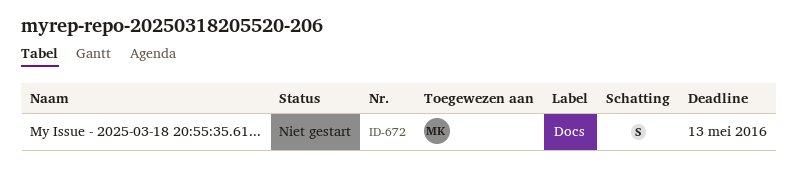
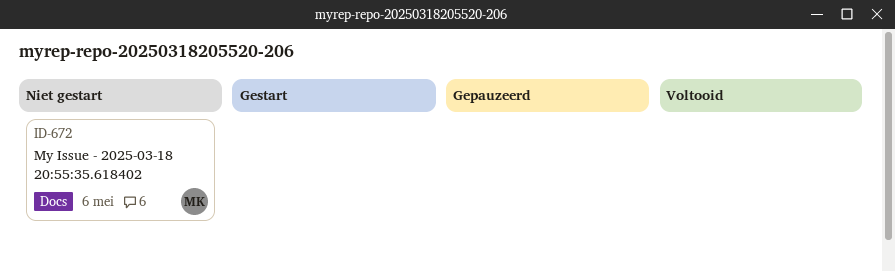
ID-672, due: May 13 -> May 6

